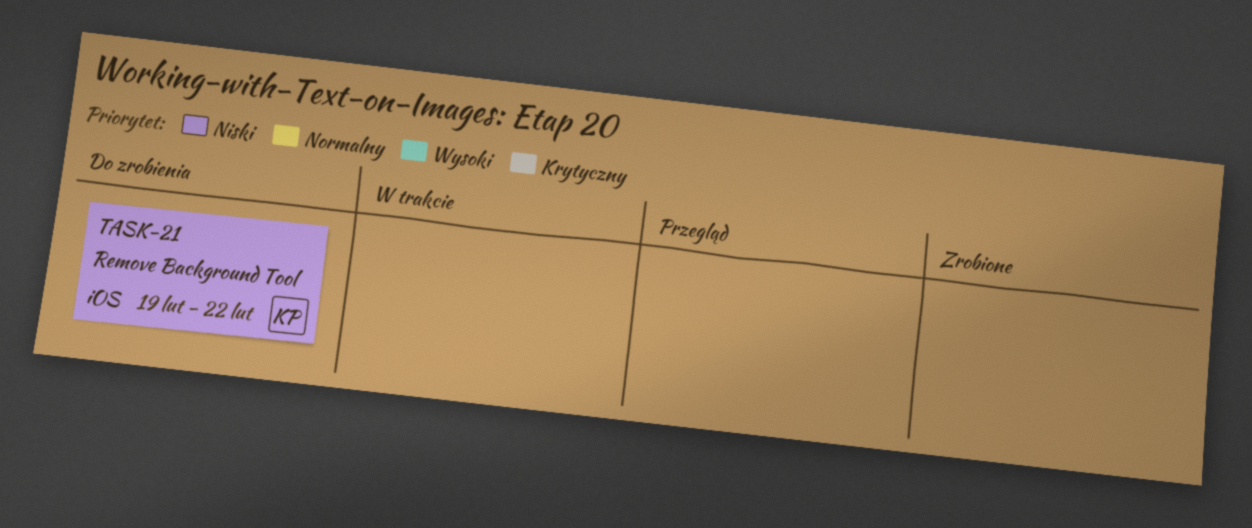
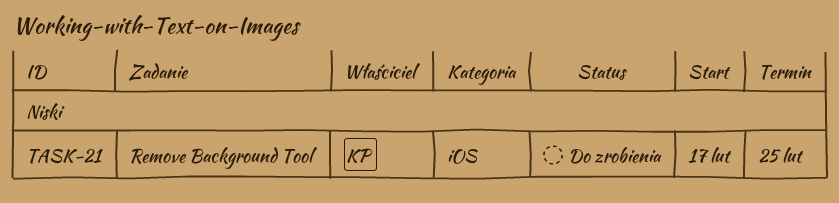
TASK-21, start: Feb 19 -> Feb 17
TASK-21, due: Feb 22 -> Feb 25

